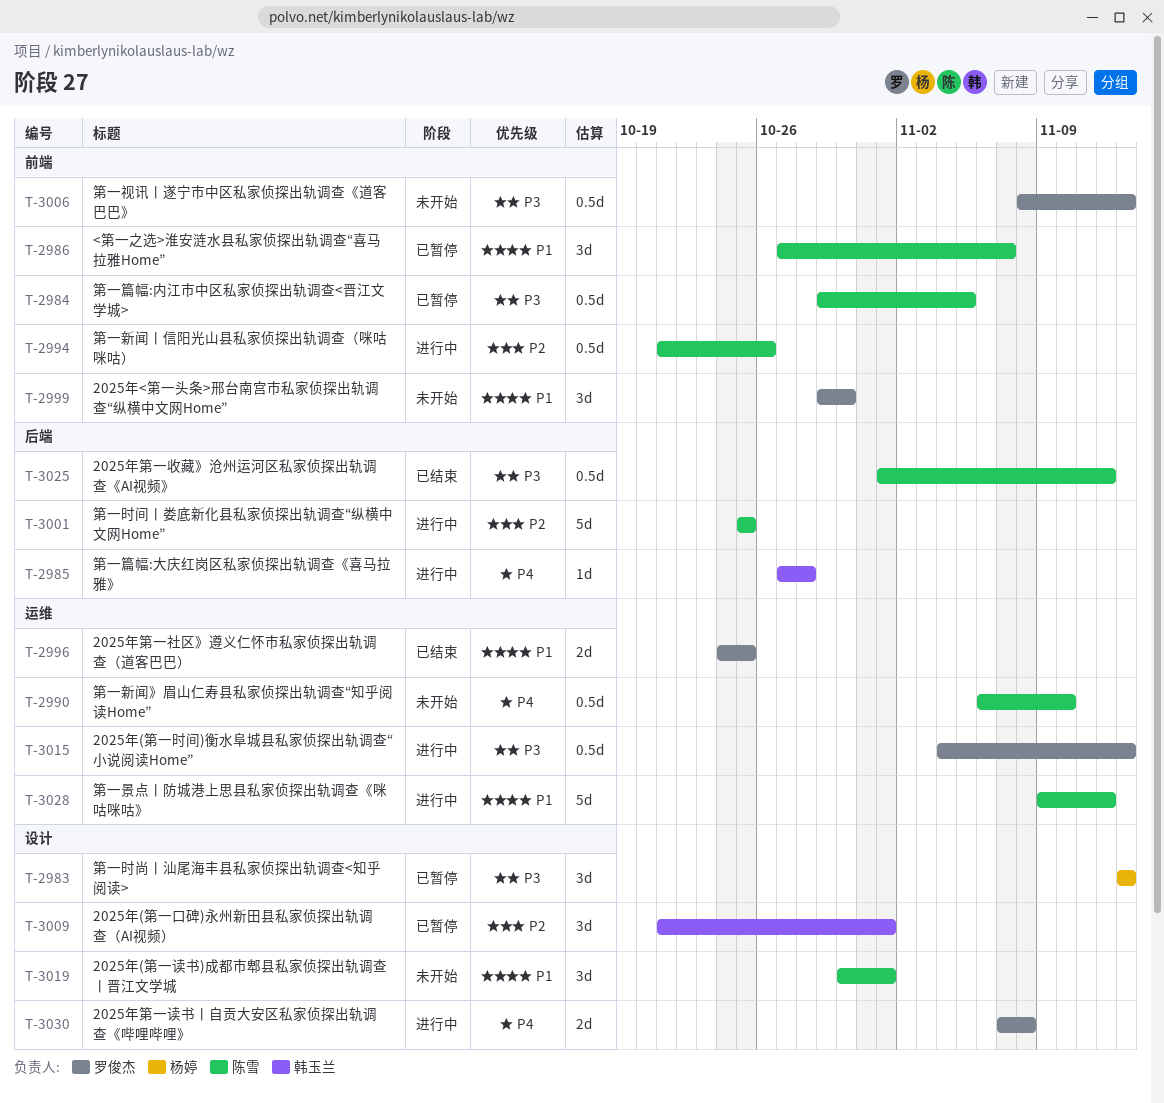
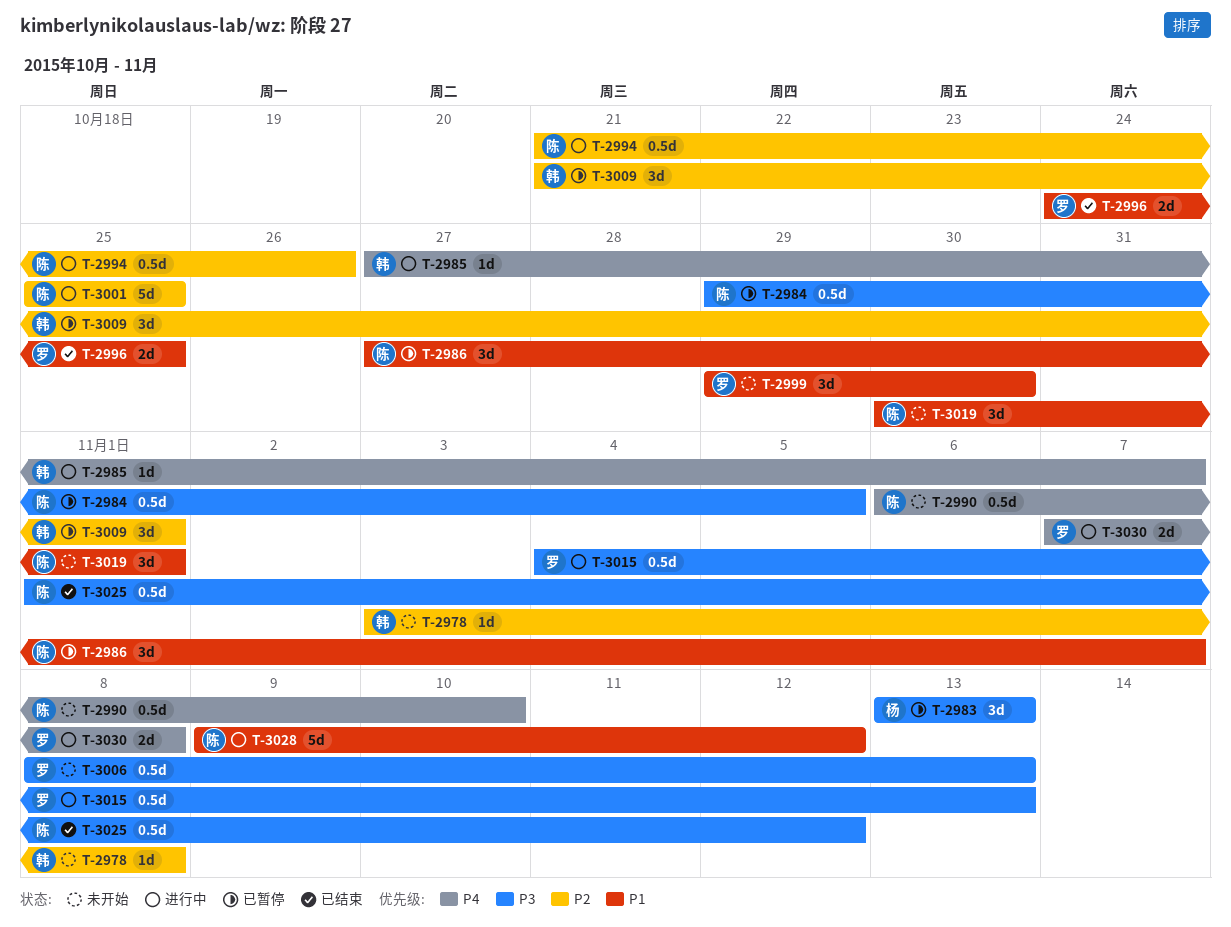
T-2978: none -> present
T-2985, due: Oct 28 -> Nov 7

